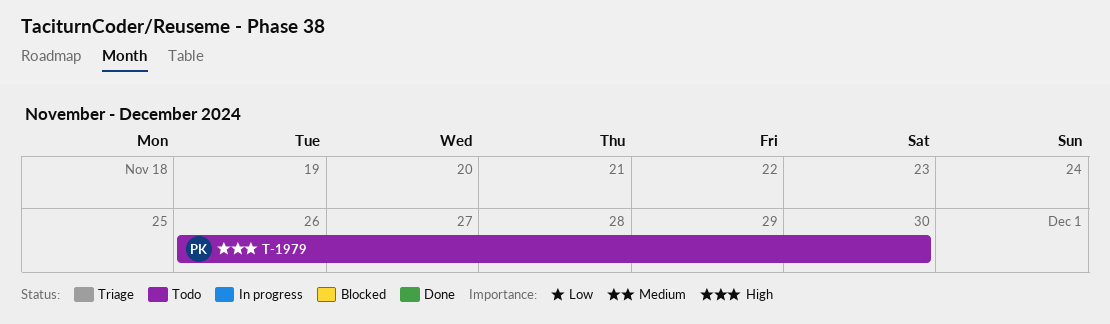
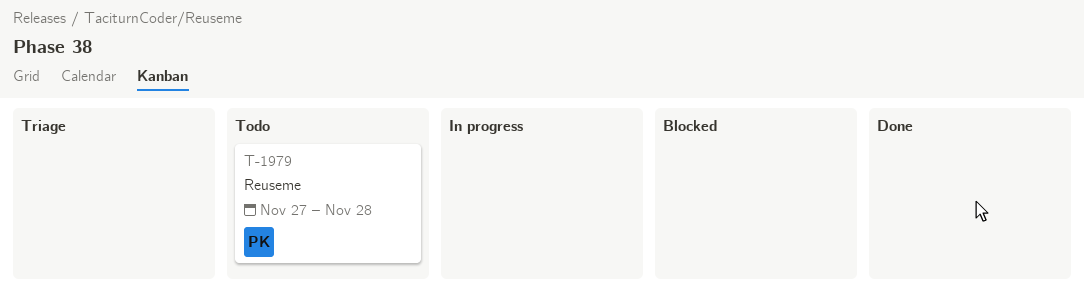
T-1979, start: Nov 26 -> Nov 27
T-1979, due: Nov 30 -> Nov 28

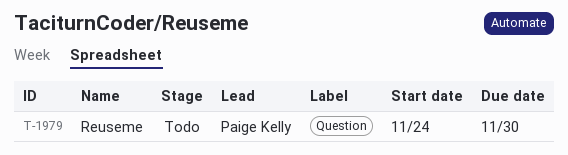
T-1979, start: Nov 27 -> Nov 24
T-1979, due: Nov 28 -> Nov 30

